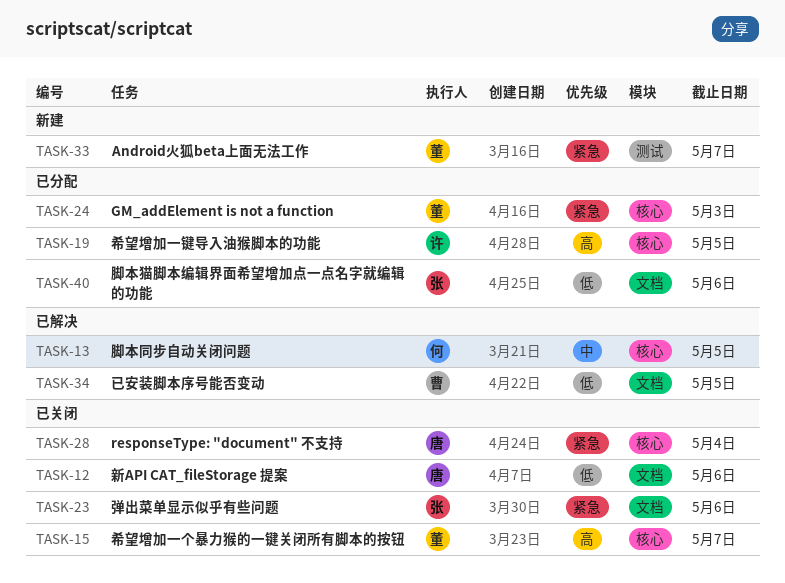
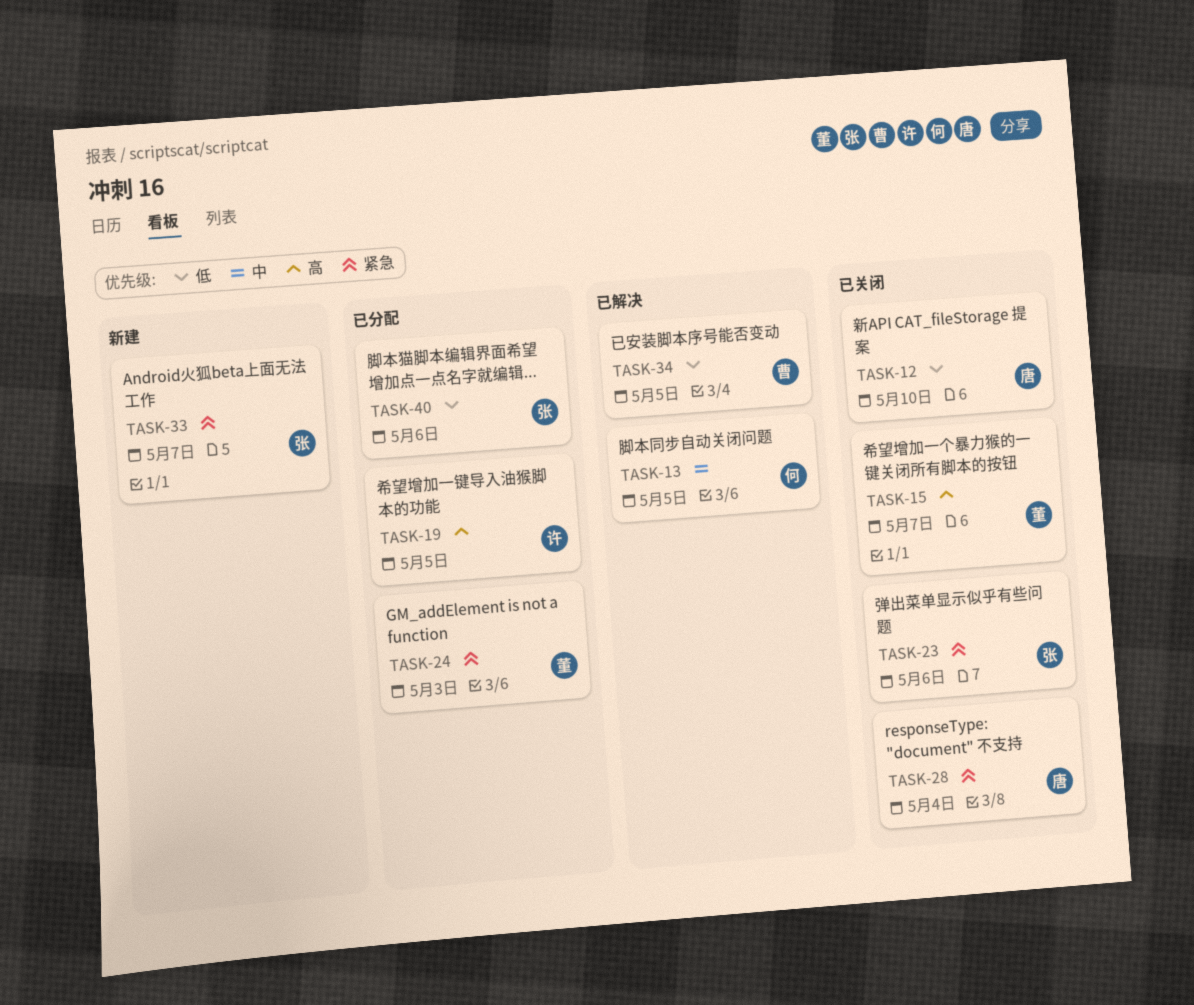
TASK-12, due: May 6 -> May 10
TASK-33, owner: 董 -> 张

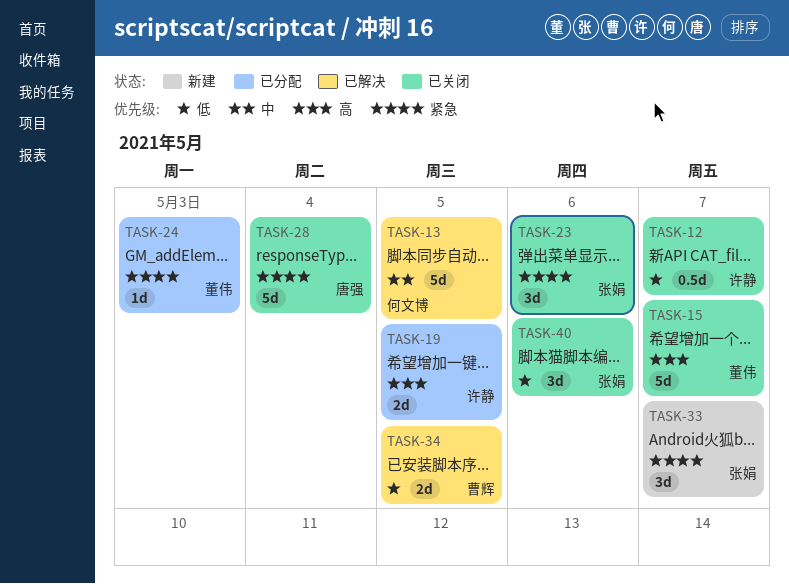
TASK-12, owner: 唐强 -> 许静
TASK-12, due: May 10 -> May 7
TASK-40, status: 已分配 -> 已关闭

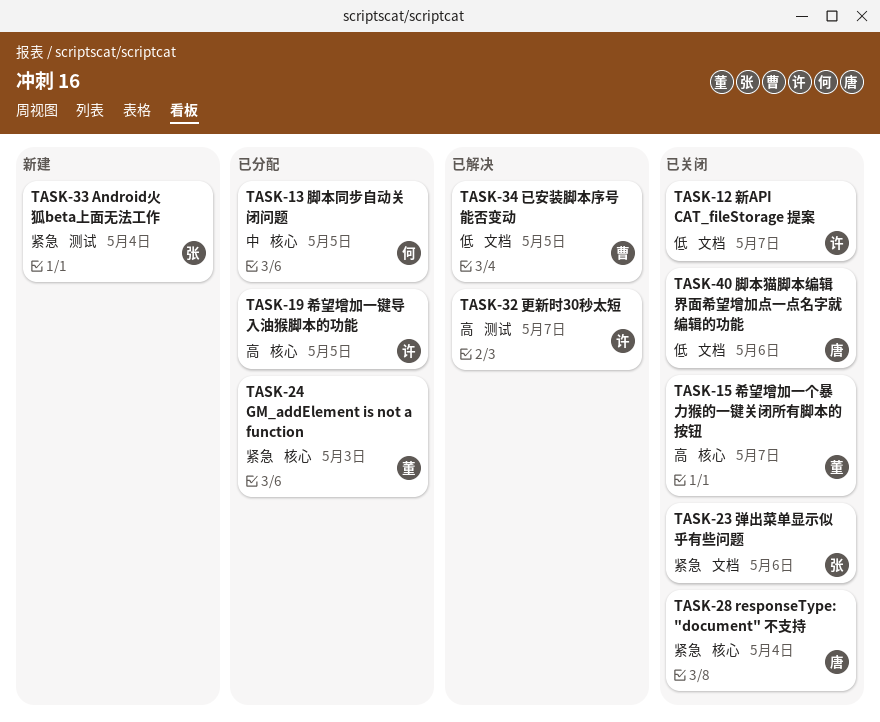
TASK-13, status: 已解决 -> 已分配
TASK-32: none -> present
TASK-33, due: May 7 -> May 4
TASK-40, owner: 张娟 -> 唐强

